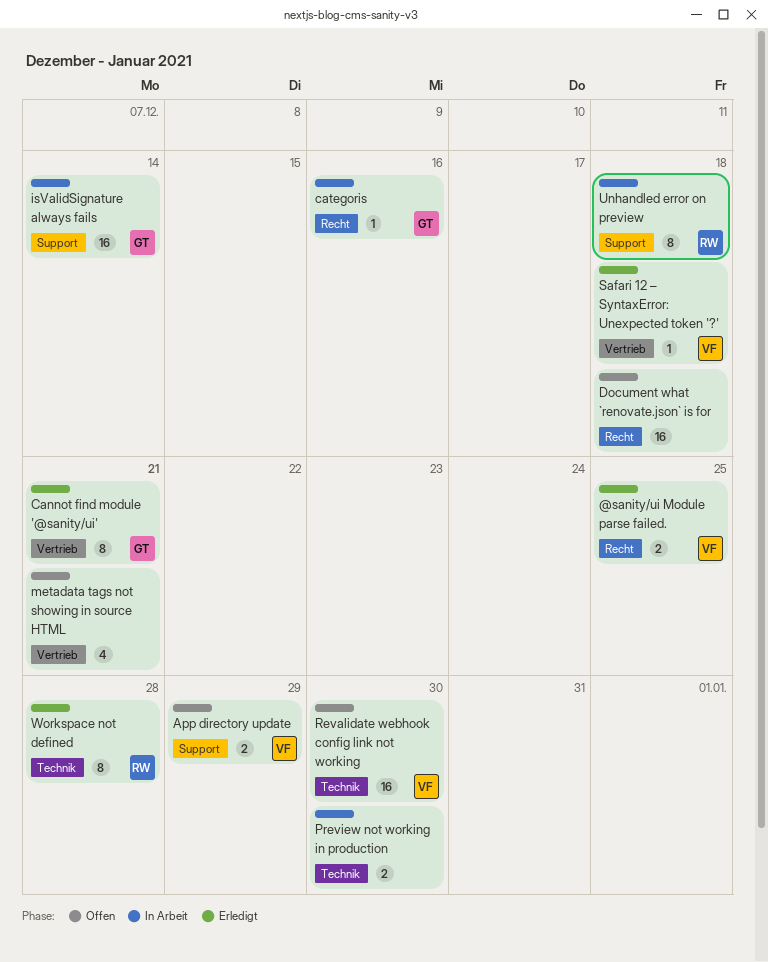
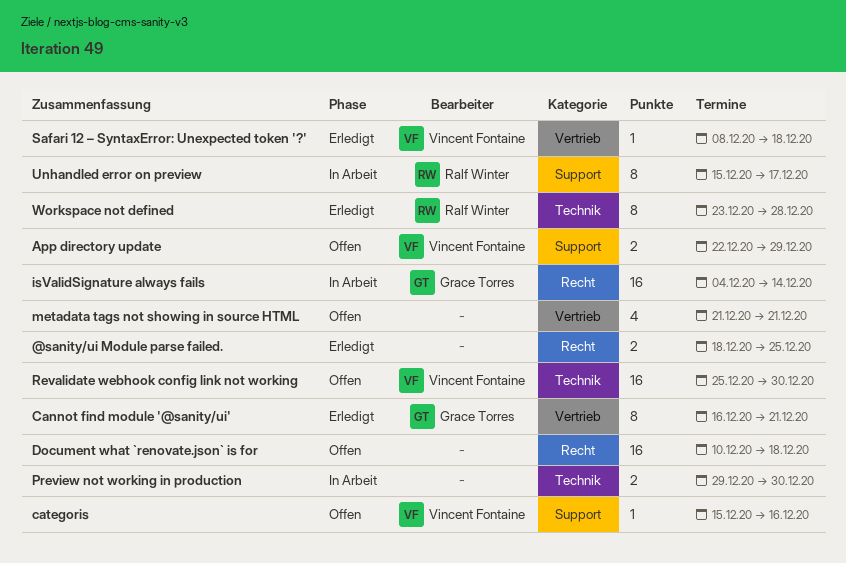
@sanity/ui Module parse failed., owner: Vincent Fontaine -> none
categoris, status: In Arbeit -> Offen
categoris, owner: Grace Torres -> Vincent Fontaine
categoris, label: Recht -> Support
isValidSignature always fails, label: Support -> Recht
Unhandled error on preview, due: Dec 18 -> Dec 17

